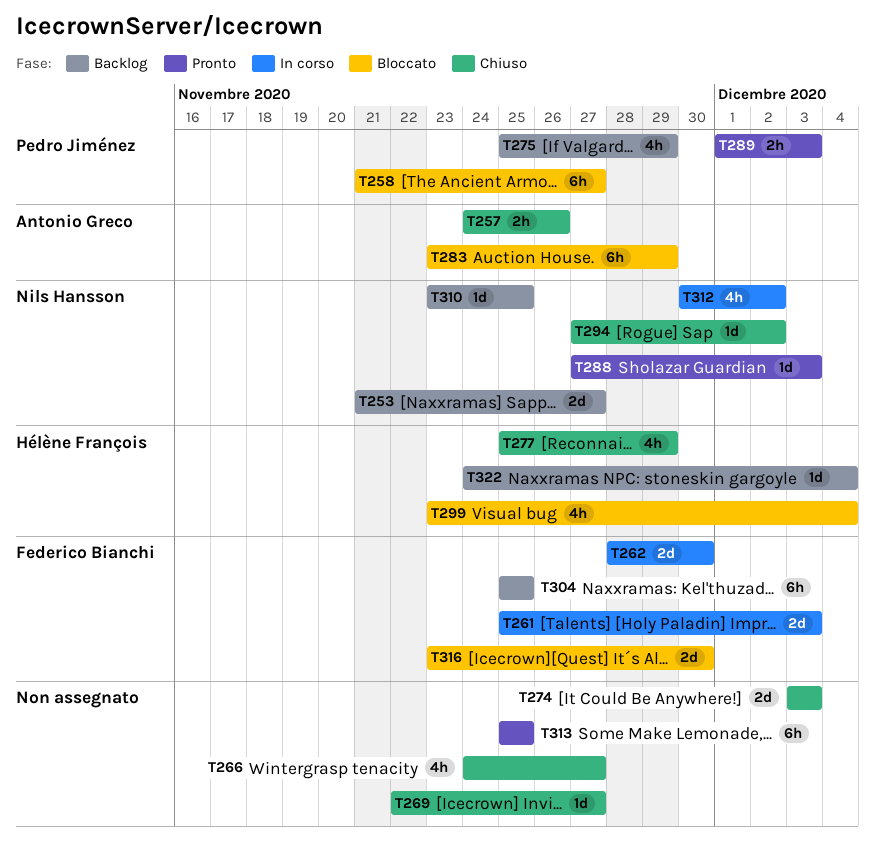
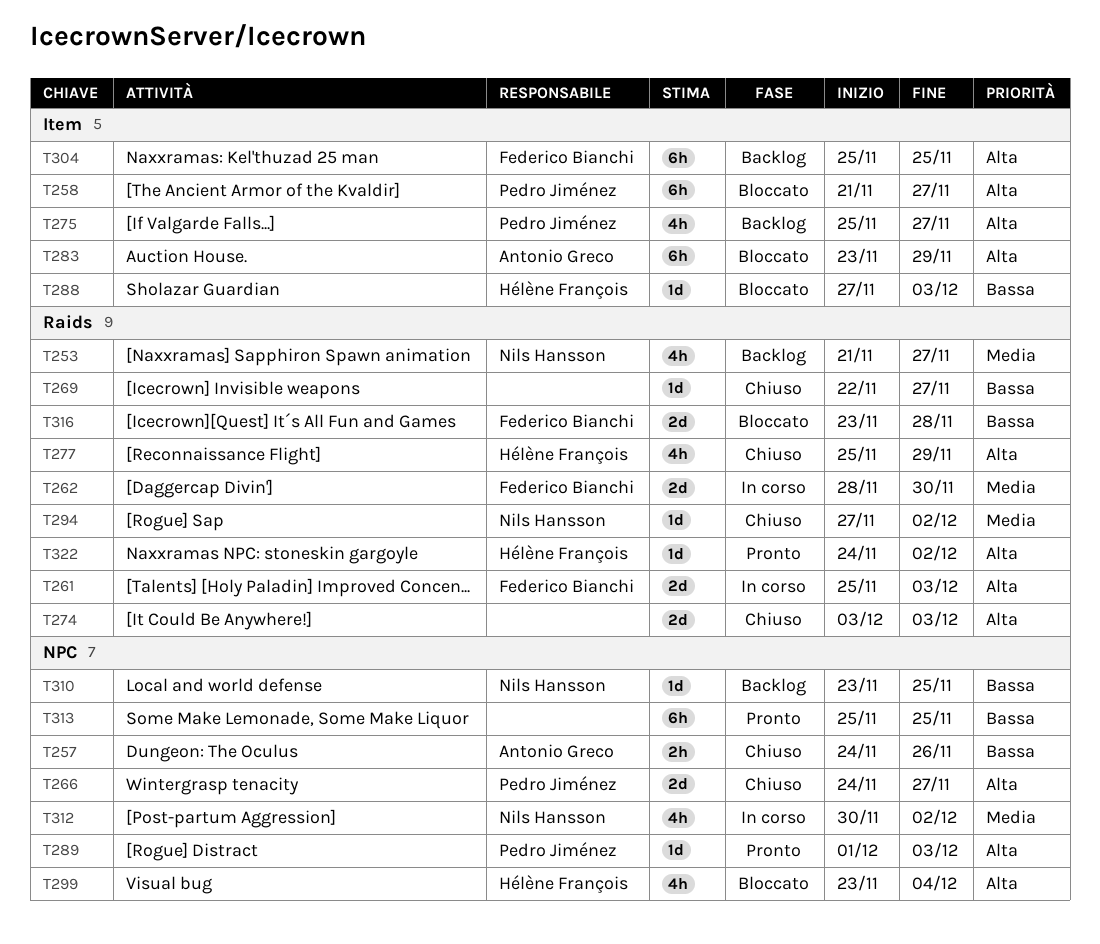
T253, estimate: 2d -> 4h
T266, owner: none -> Pedro Jiménez
T266, estimate: 4h -> 2d
T275, due: Nov 29 -> Nov 27
T288, status: Pronto -> Bloccato
T288, owner: Nils Hansson -> Hélène François
T289, estimate: 2h -> 1d
T316, due: Nov 30 -> Nov 28
T322, status: Backlog -> Pronto
T322, due: Dec 4 -> Dec 2

